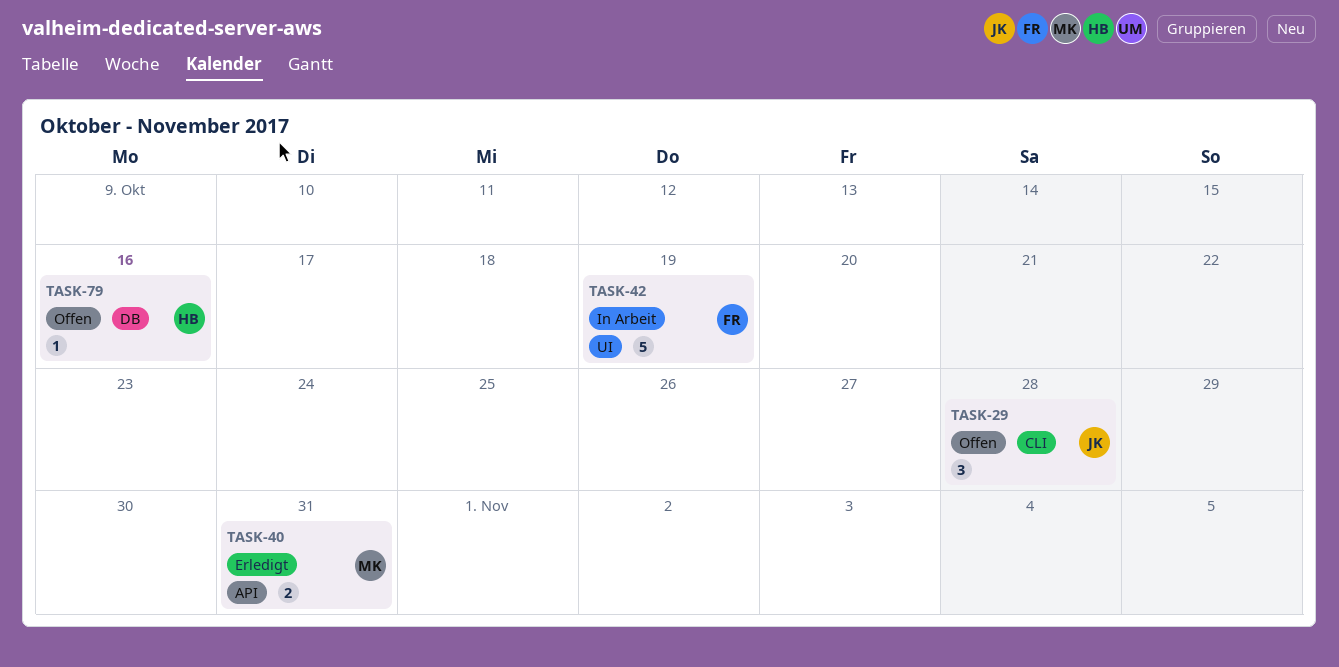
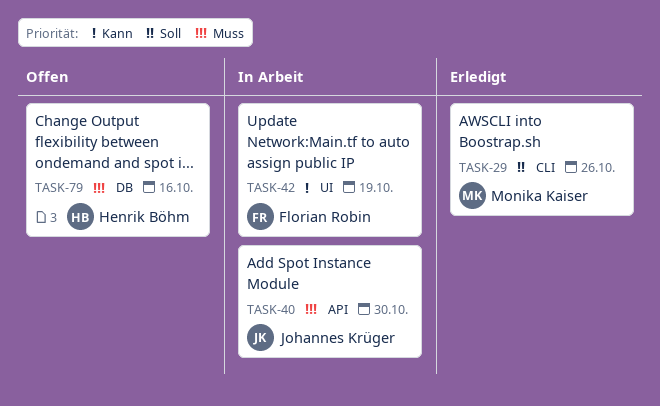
TASK-29, status: Offen -> Erledigt
TASK-29, owner: Johannes Krüger -> Monika Kaiser
TASK-29, due: Oct 28 -> Oct 26
TASK-40, status: Erledigt -> In Arbeit
TASK-40, owner: Monika Kaiser -> Johannes Krüger
TASK-40, due: Oct 31 -> Oct 30

